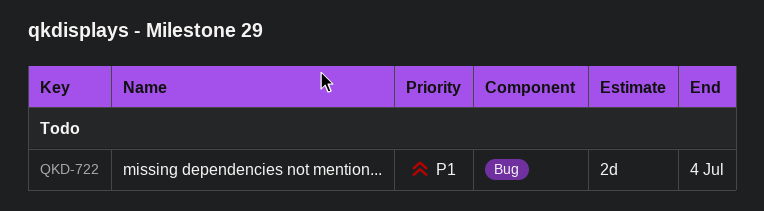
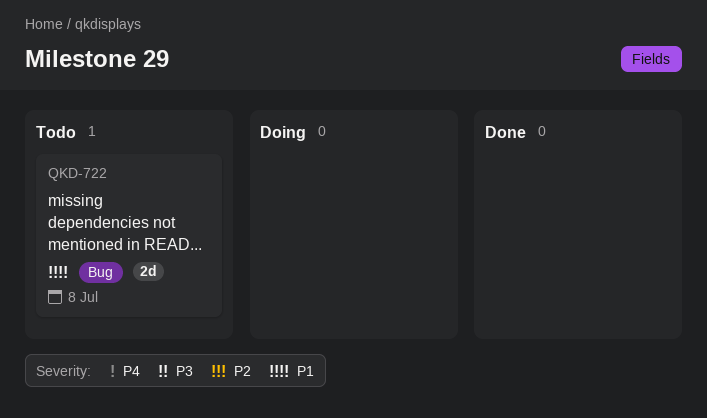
QKD-722, due: Jul 4 -> Jul 8

